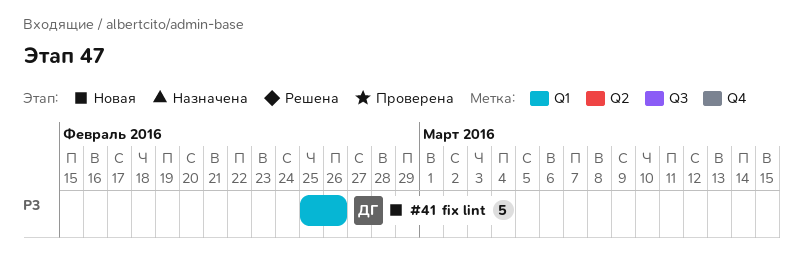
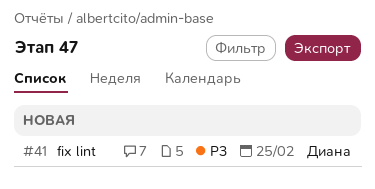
#41, due: Feb 26 -> Feb 25

